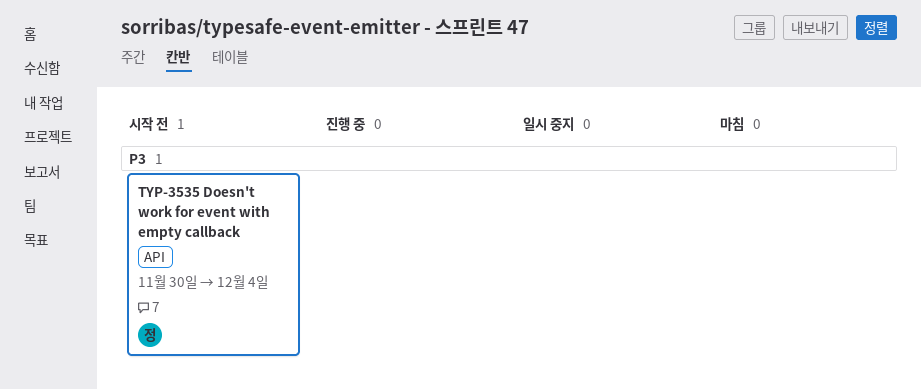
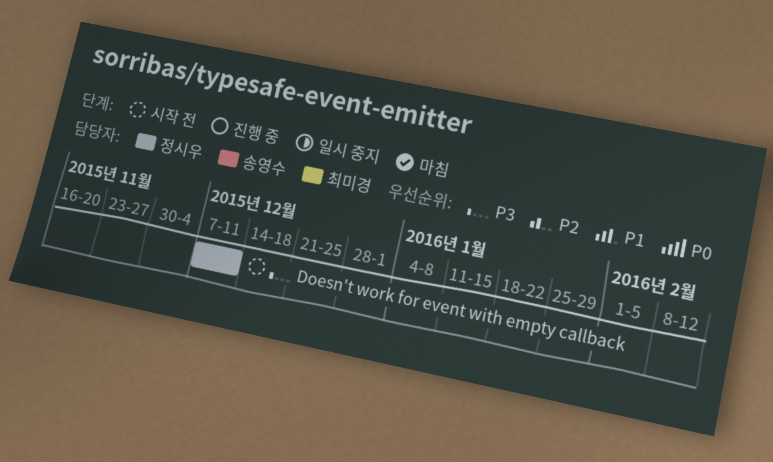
Doesn't work for event with empty callback, start: Nov 30 -> Dec 7
Doesn't work for event with empty callback, due: Dec 4 -> Dec 11

